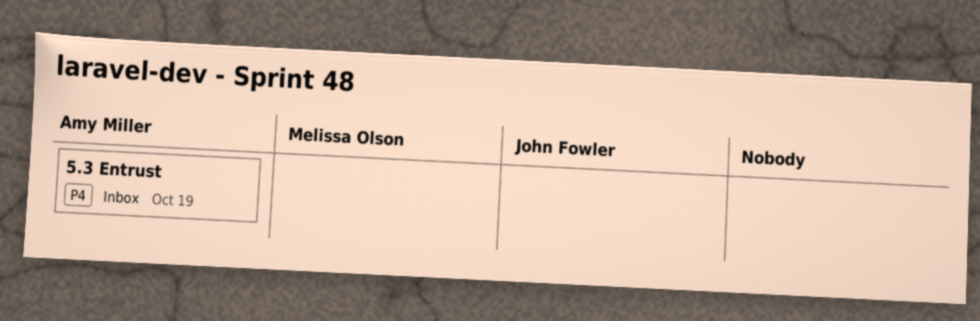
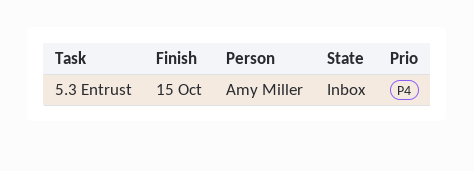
5.3 Entrust, due: Oct 19 -> Oct 15

